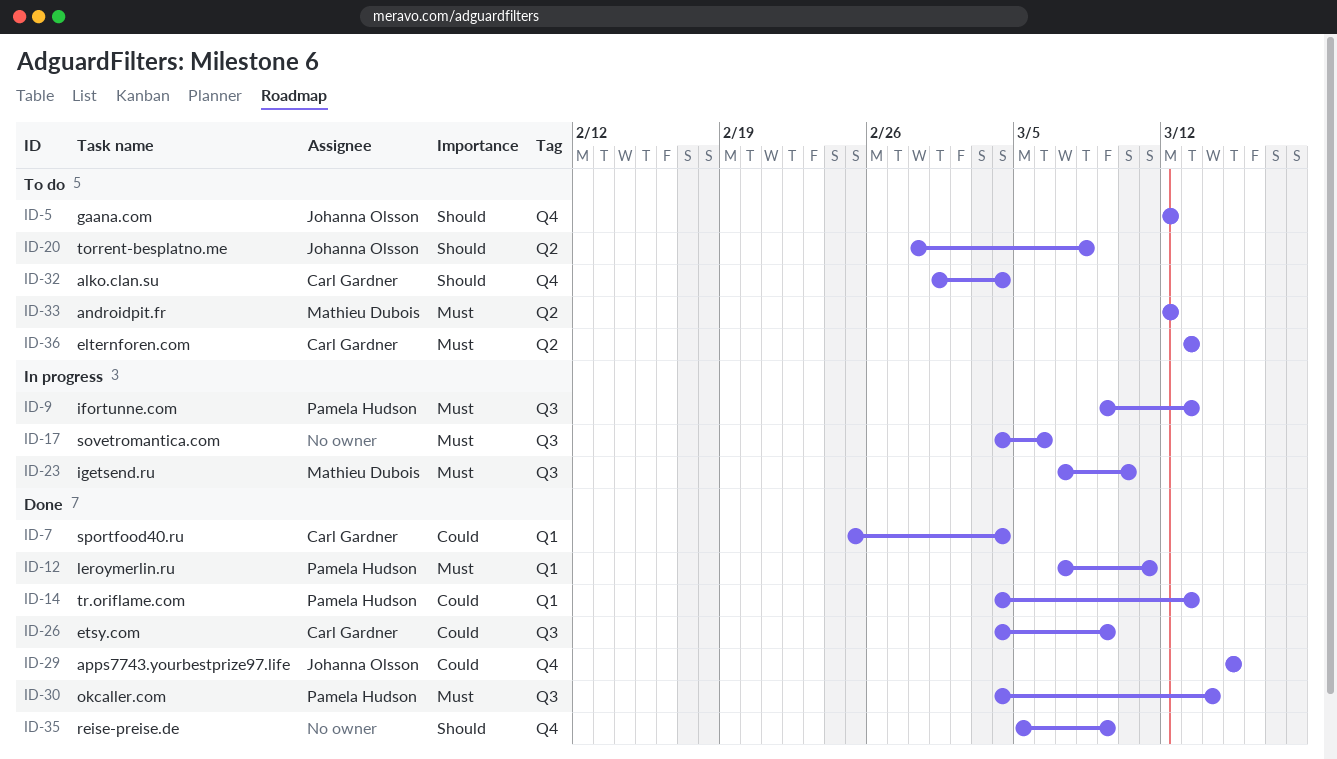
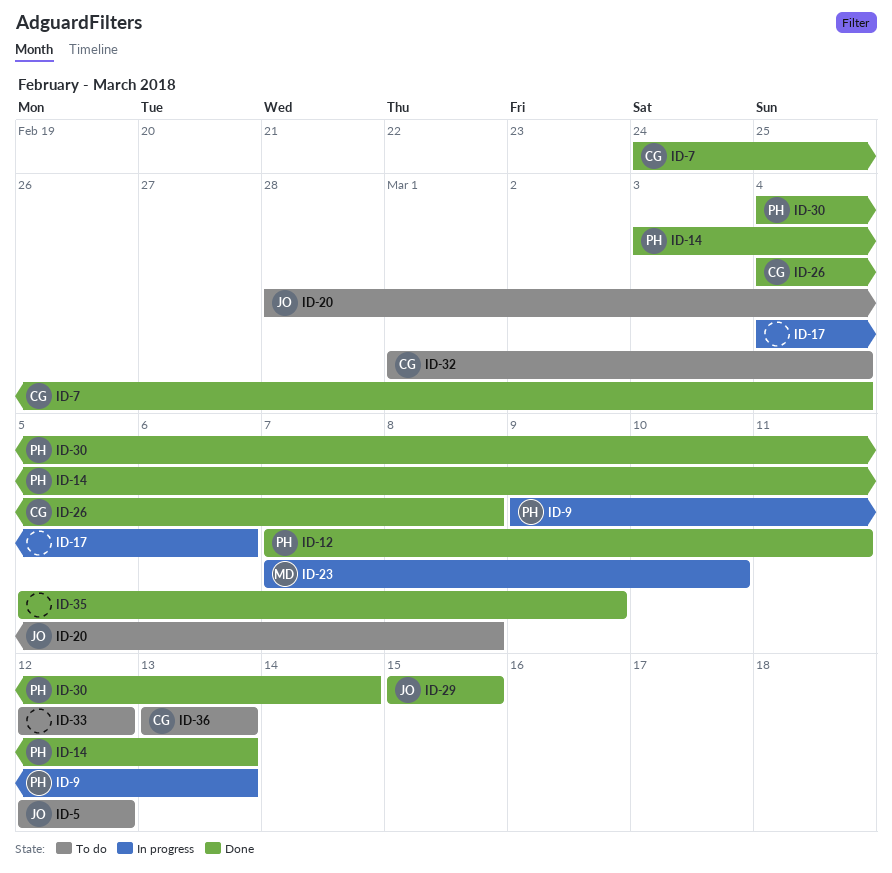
ID-7, start: Feb 25 -> Feb 24
ID-14, start: Mar 4 -> Mar 3
ID-26, due: Mar 9 -> Mar 8
ID-33, owner: Mathieu Dubois -> none

